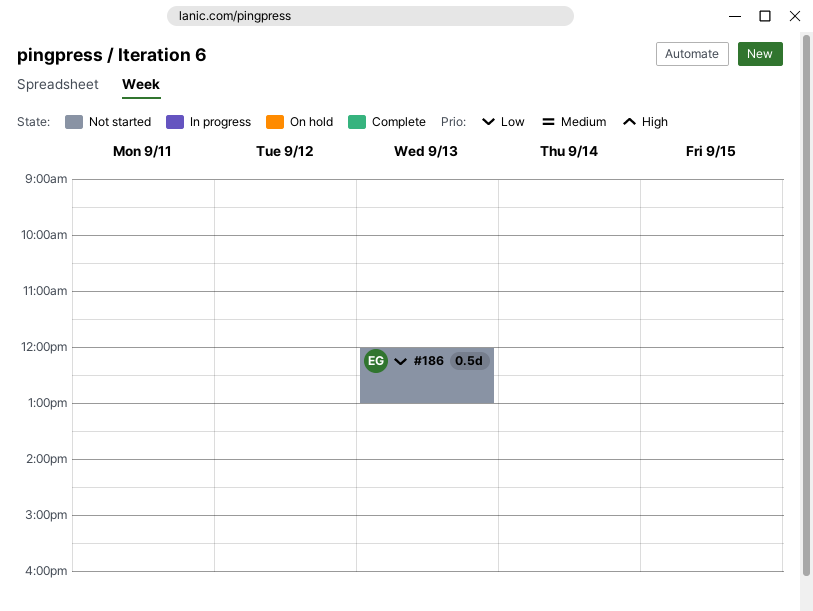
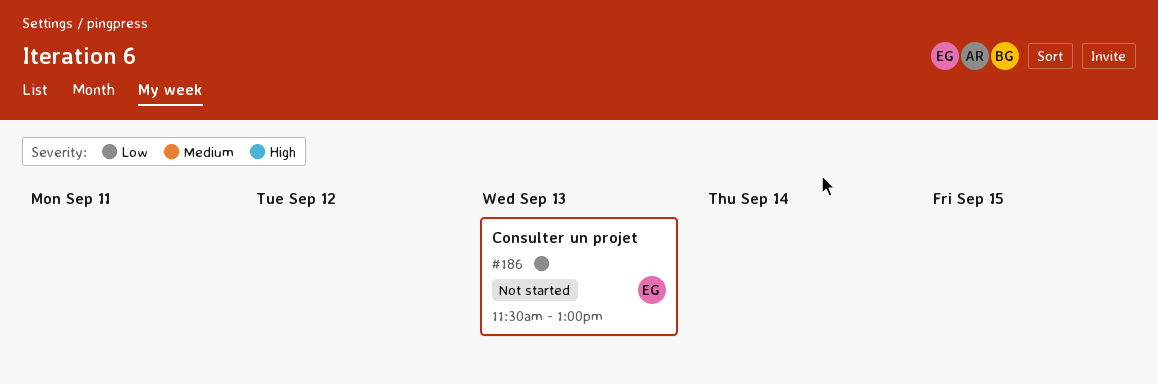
#186, begins: 12:00 -> 11:30

